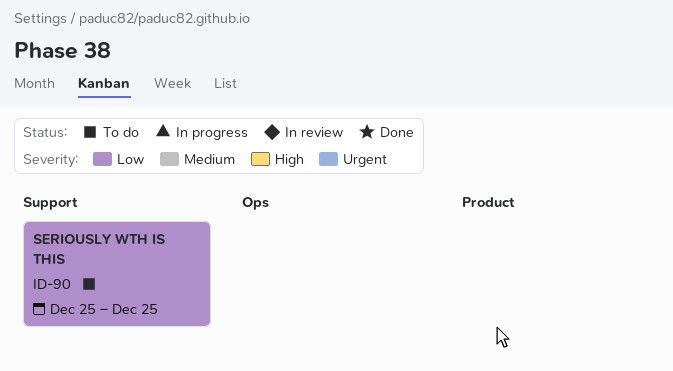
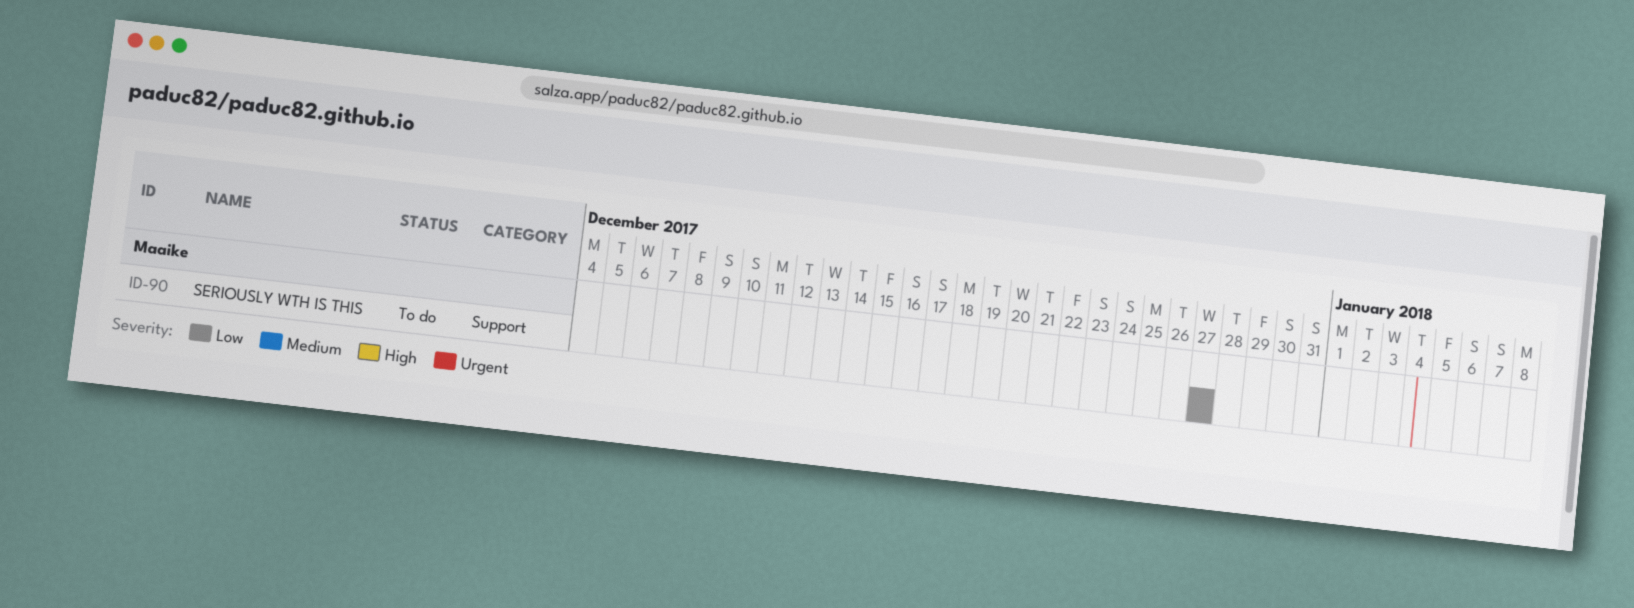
ID-90, start: Dec 25 -> Dec 27
ID-90, due: Dec 25 -> Dec 27

